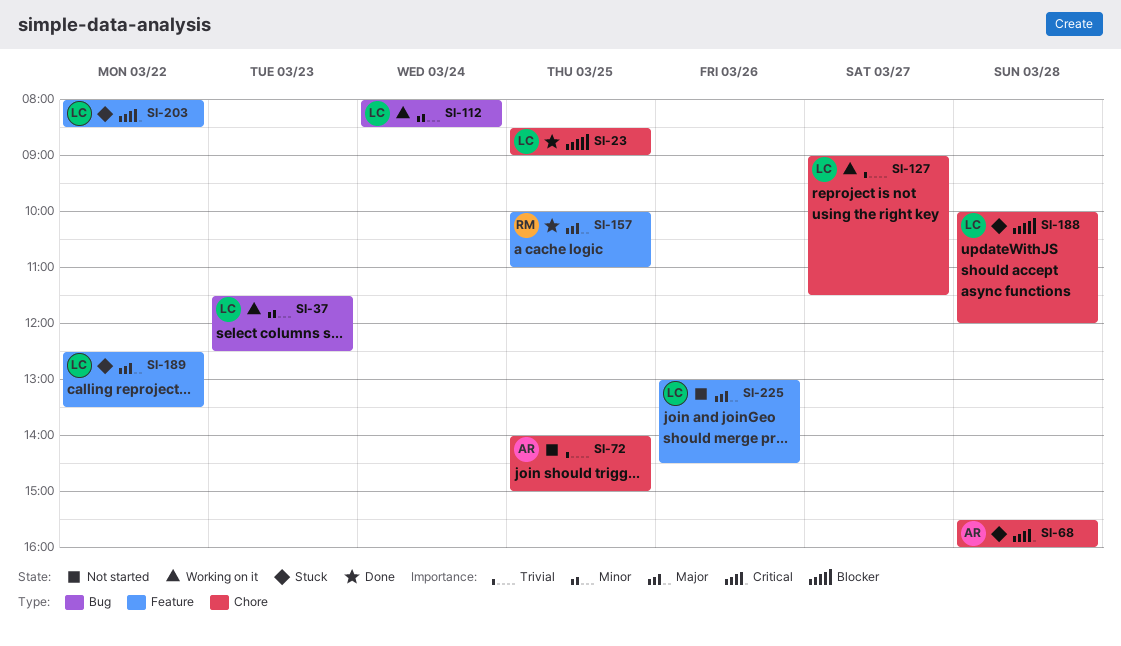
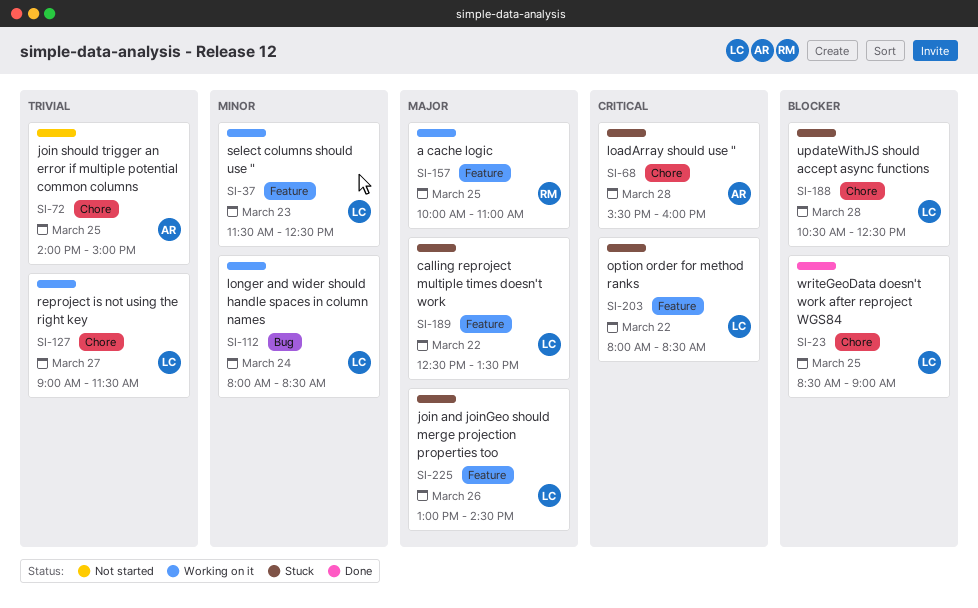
SI-37, label: Bug -> Feature
SI-157, status: Done -> Working on it
SI-188, begins: 10:00 -> 10:30
SI-188, ends: 12:00 -> 12:30
SI-225, status: Not started -> Stuck

